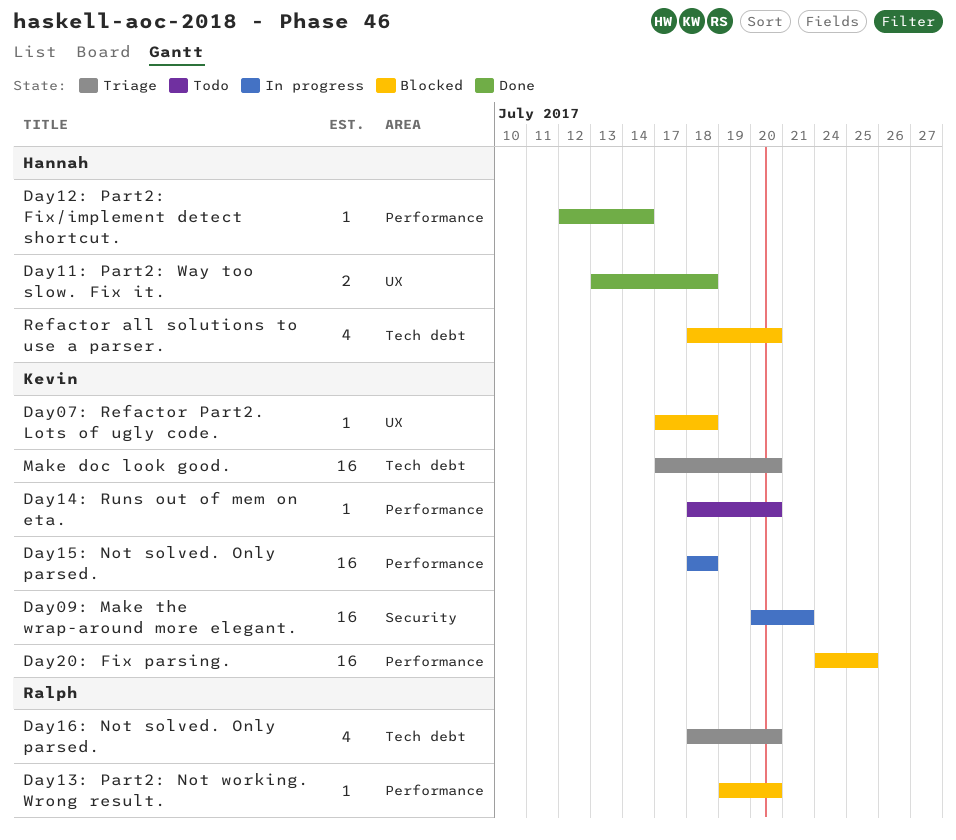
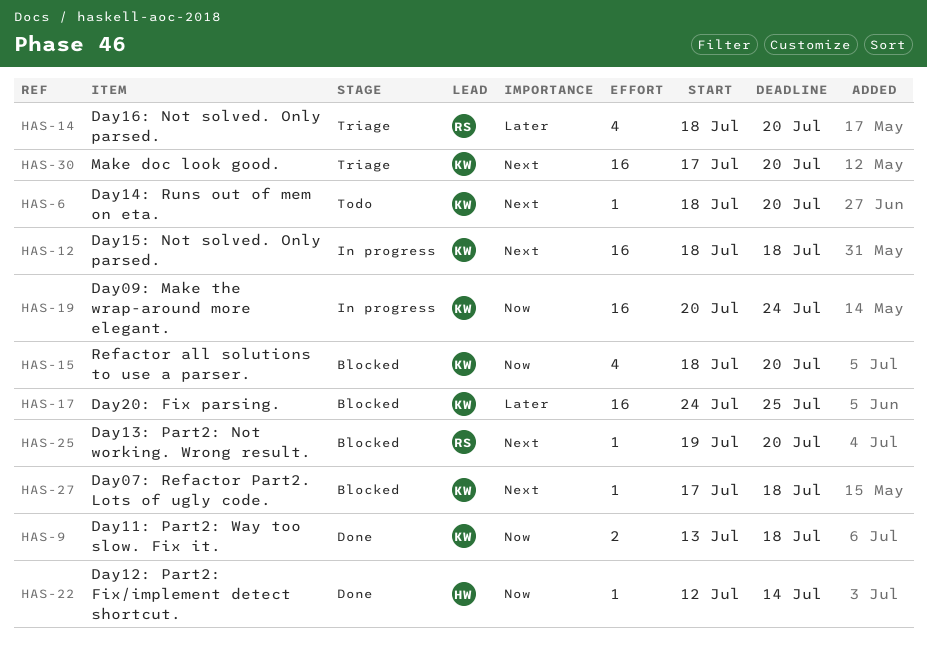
Day09: Make the wrap-around more elegant., due: Jul 21 -> Jul 24
Day11: Part2: Way too slow. Fix it., owner: Hannah -> Kevin
Refactor all solutions to use a parser., owner: Hannah -> Kevin

